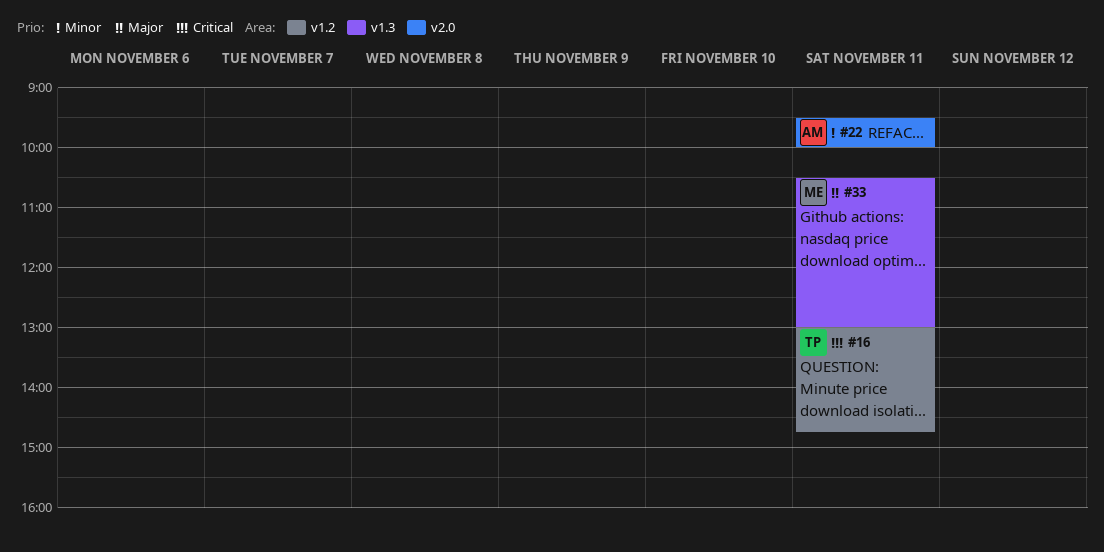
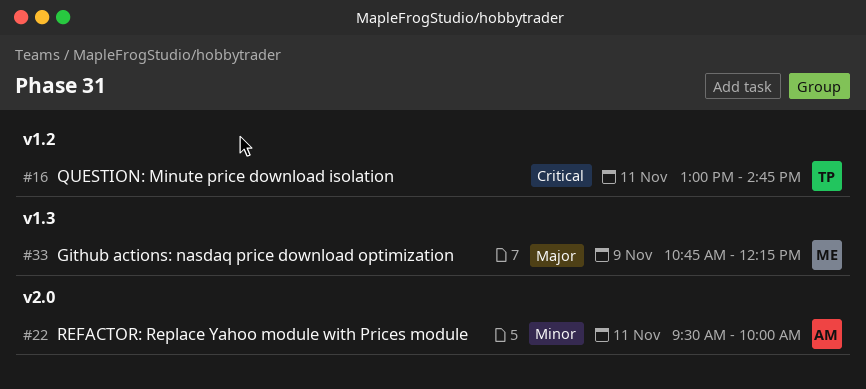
#33, day: Nov 11 -> Nov 9
#33, begins: 10:30 -> 10:45
#33, ends: 13:00 -> 12:15

